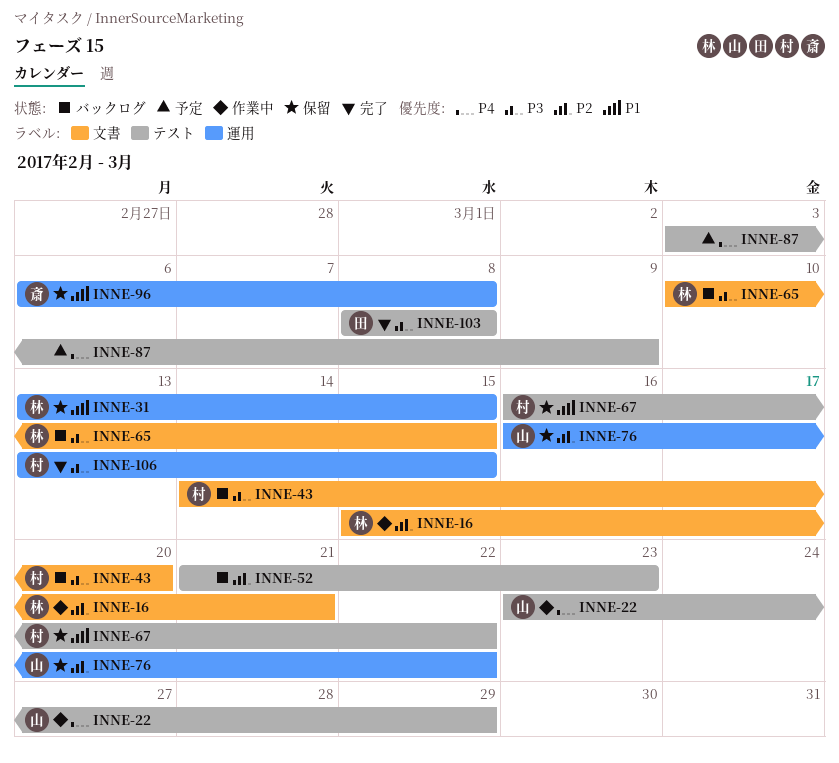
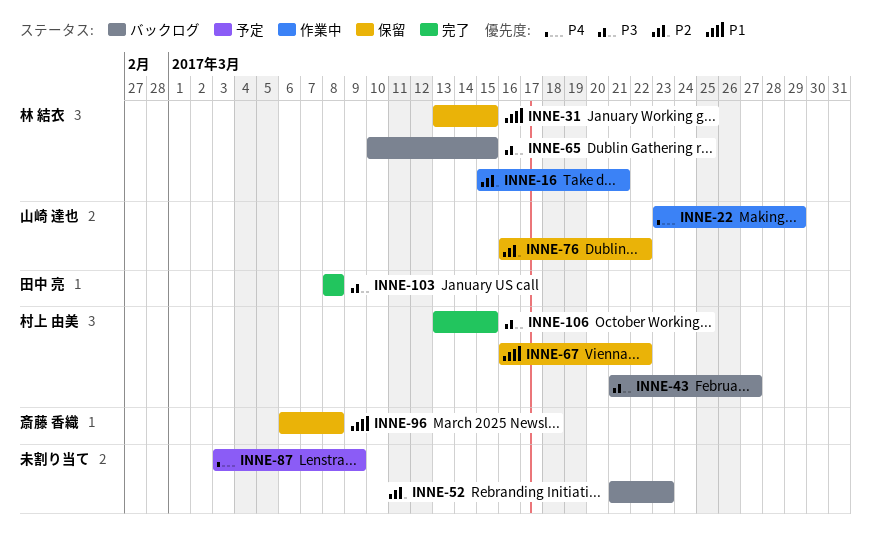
INNE-43, start: Mar 14 -> Mar 21
INNE-43, due: Mar 20 -> Mar 27

